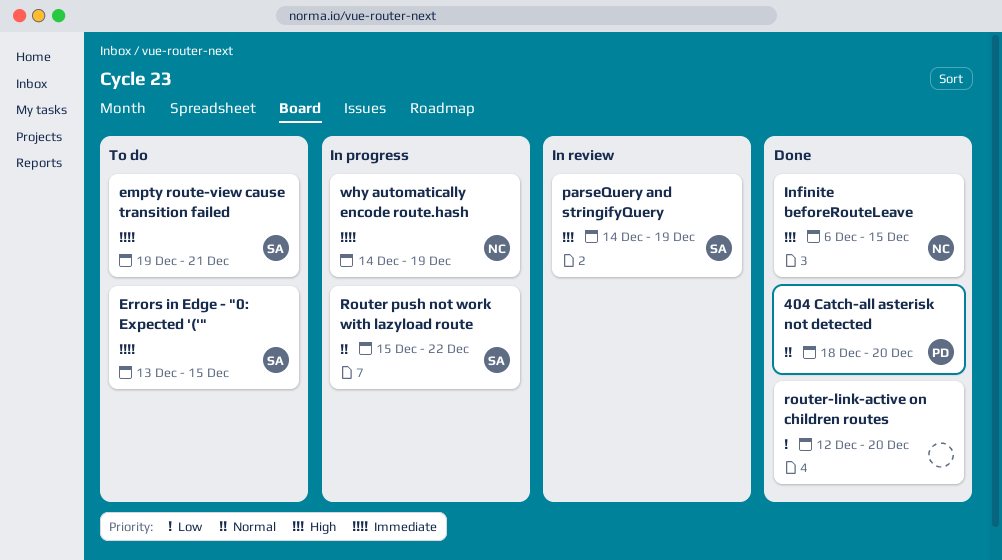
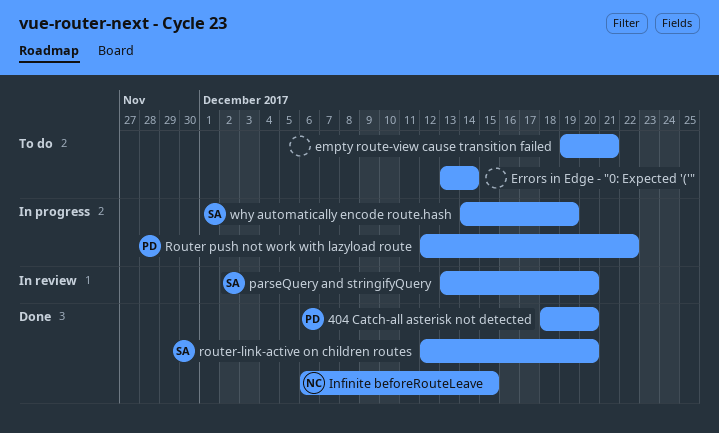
empty route-view cause transition failed, owner: SA -> none
Errors in Edge - "0: Expected '('", owner: SA -> none
Errors in Edge - "0: Expected '('", due: Dec 15 -> Dec 14
parseQuery and stringifyQuery, start: Dec 14 -> Dec 13
parseQuery and stringifyQuery, due: Dec 19 -> Dec 20
Router push not work with lazyload route, owner: SA -> PD
Router push not work with lazyload route, start: Dec 15 -> Dec 12
router-link-active on children routes, owner: none -> SA
why automatically encode route.hash, owner: NC -> SA

